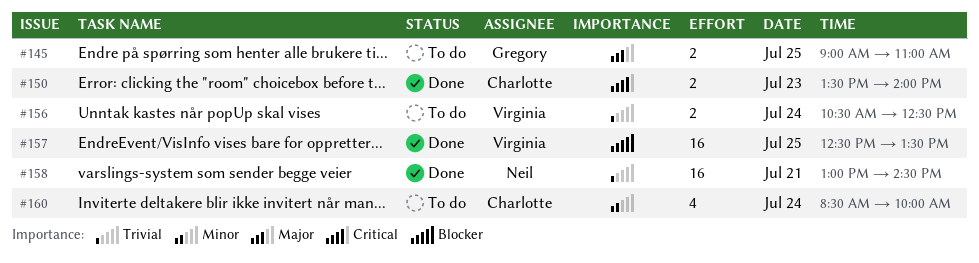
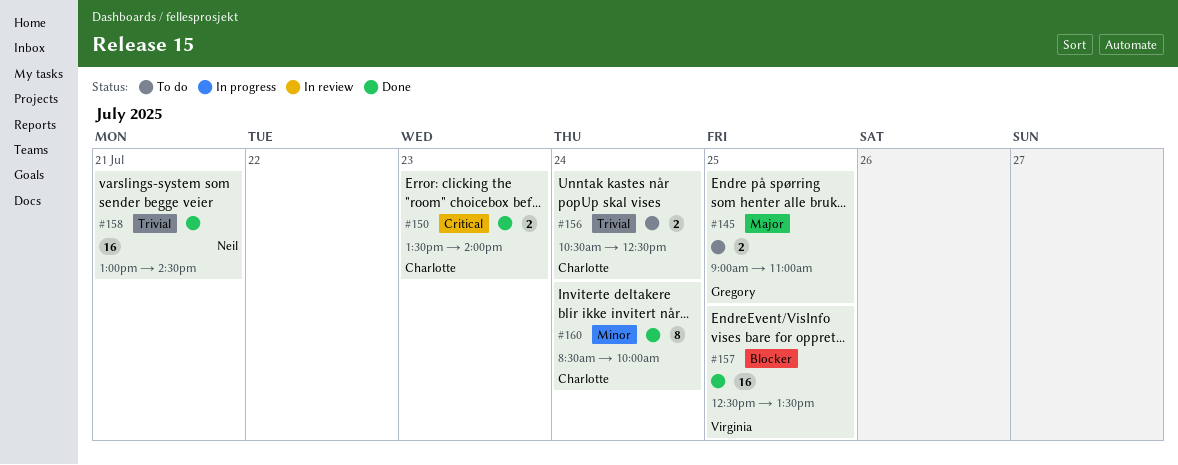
#156, owner: Virginia -> Charlotte
#160, status: To do -> Done
#160, estimate: 4 -> 8

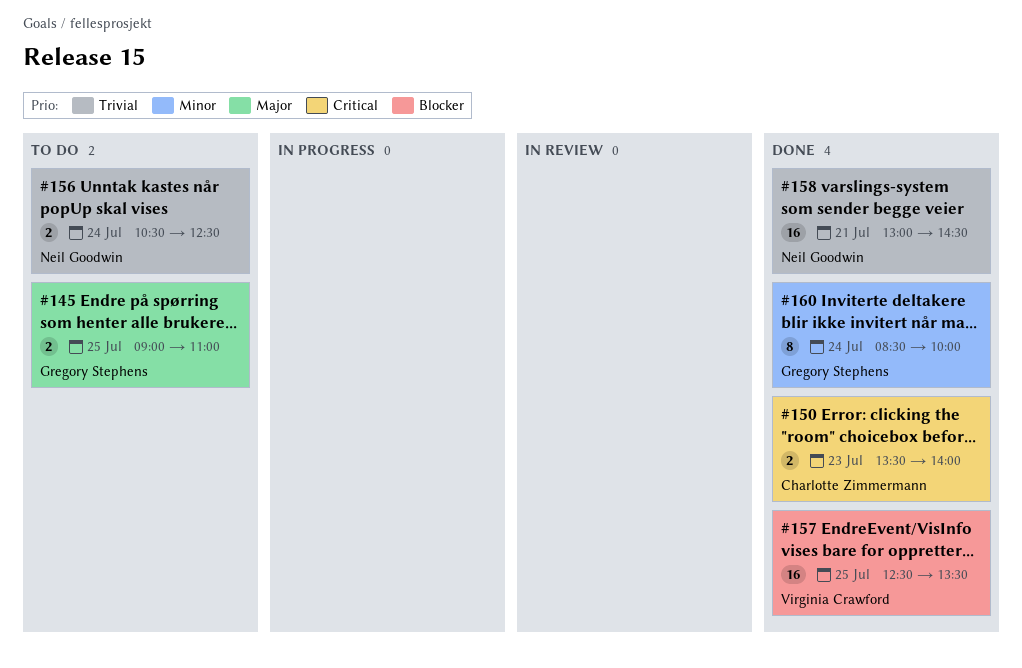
#156, owner: Charlotte Zimmermann -> Neil Goodwin
#160, owner: Charlotte Zimmermann -> Gregory Stephens

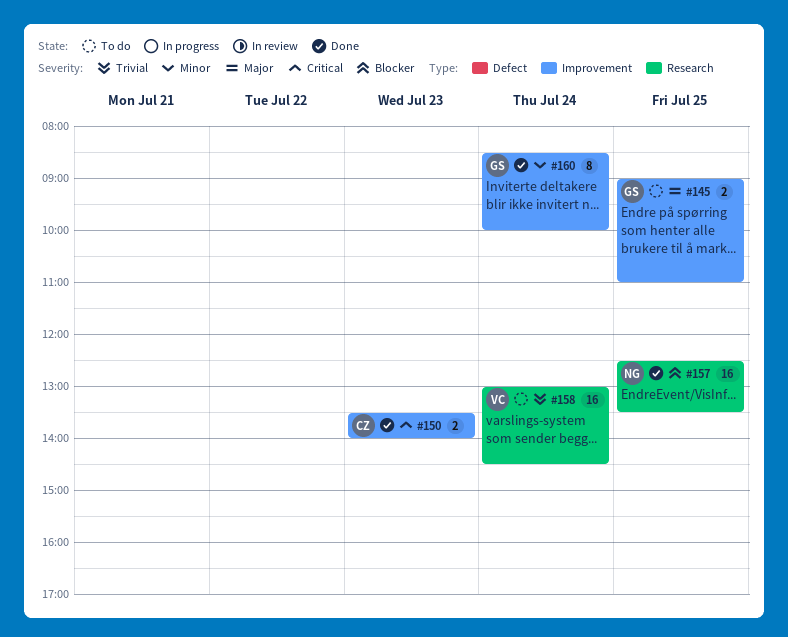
#156: present -> none
#157, owner: Virginia Crawford -> Neil Goodwin
#158, status: Done -> To do
#158, owner: Neil Goodwin -> Virginia Crawford
#158, day: Jul 21 -> Jul 24

